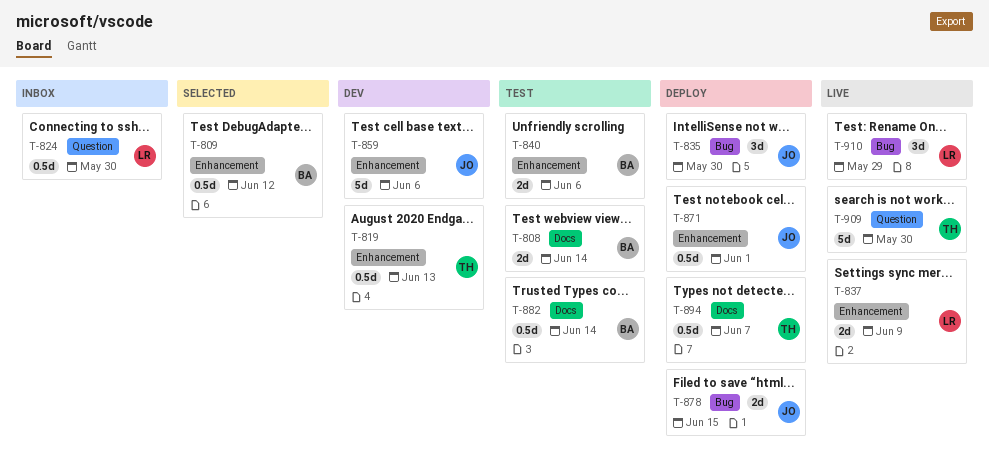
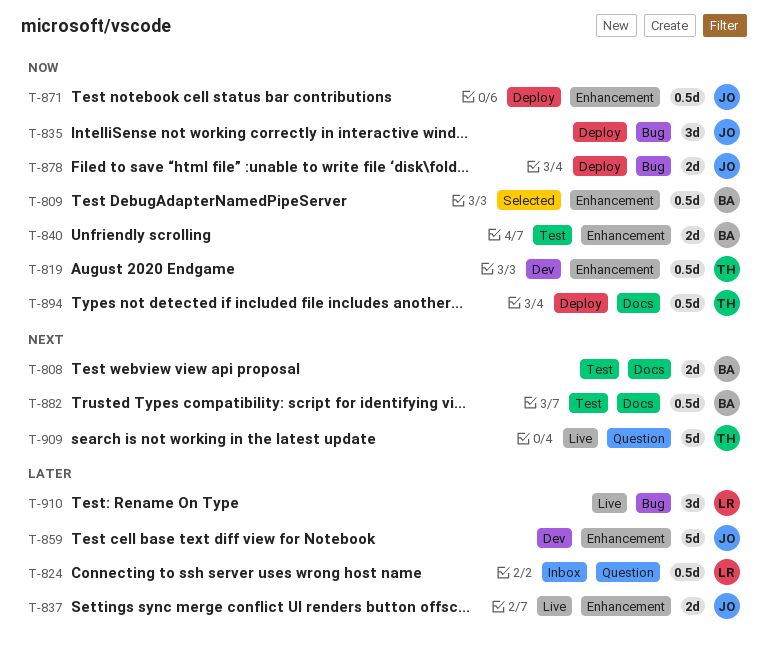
T-837, owner: LR -> JO

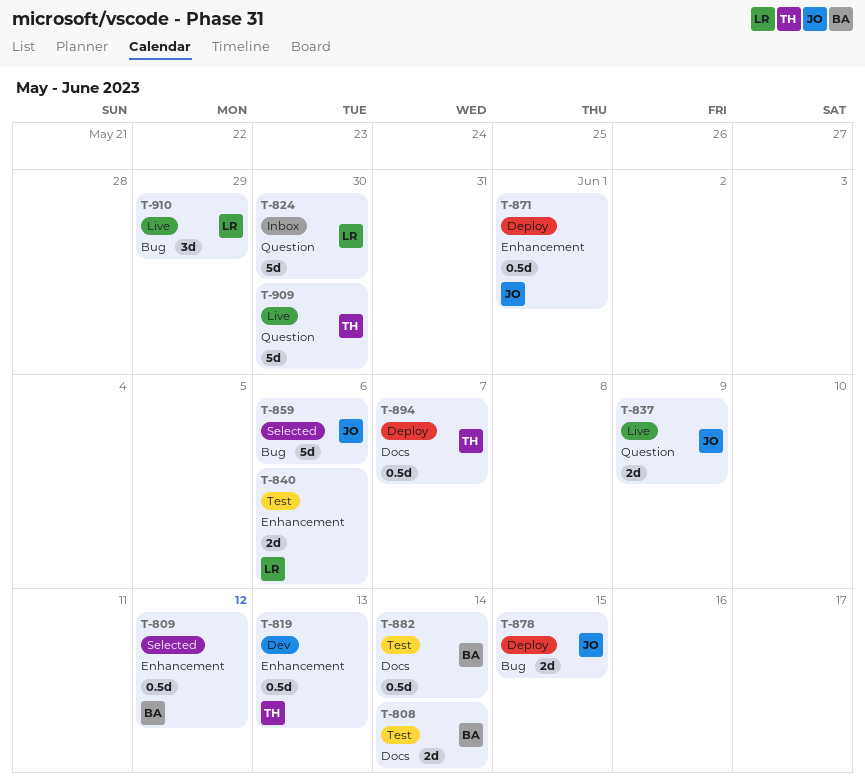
T-824, estimate: 0.5d -> 5d
T-835: present -> none
T-837, label: Enhancement -> Question
T-840, owner: BA -> LR
T-859, status: Dev -> Selected
T-859, label: Enhancement -> Bug

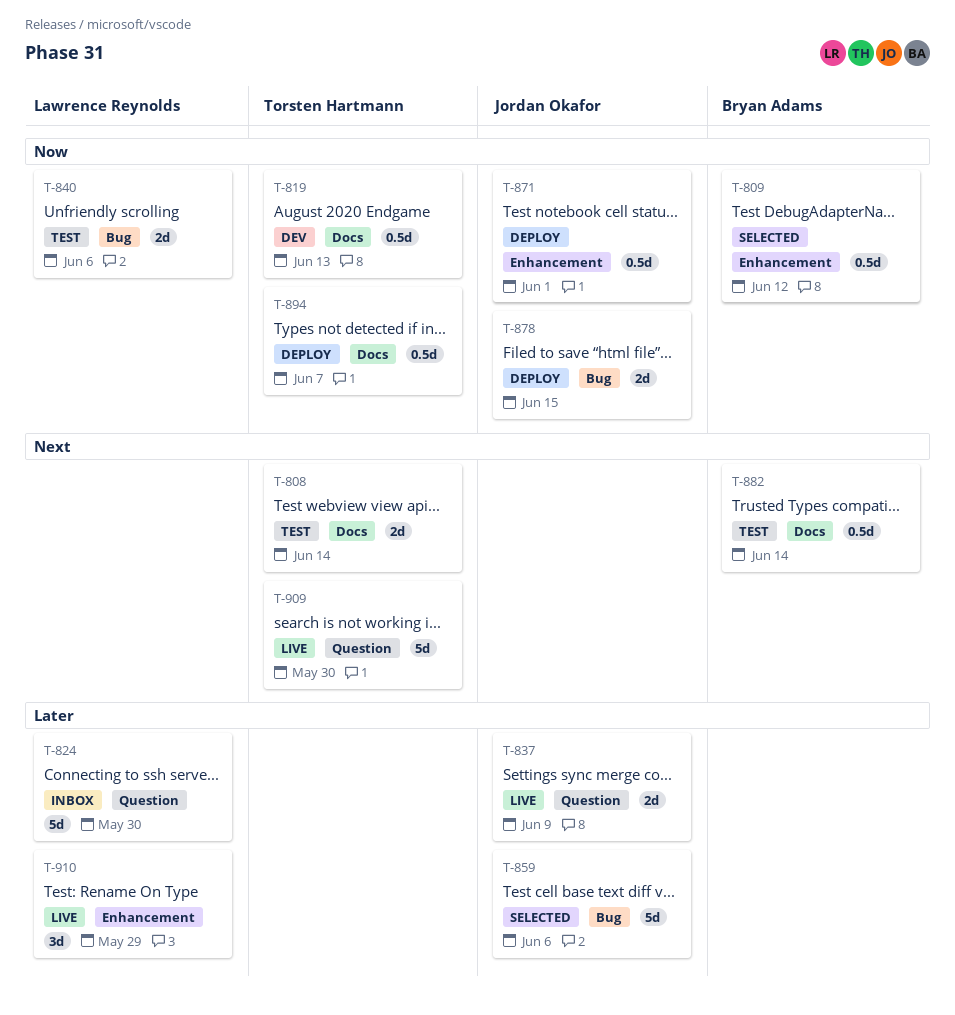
T-808, owner: Bryan Adams -> Torsten Hartmann
T-819, label: Enhancement -> Docs
T-840, label: Enhancement -> Bug
T-910, label: Bug -> Enhancement

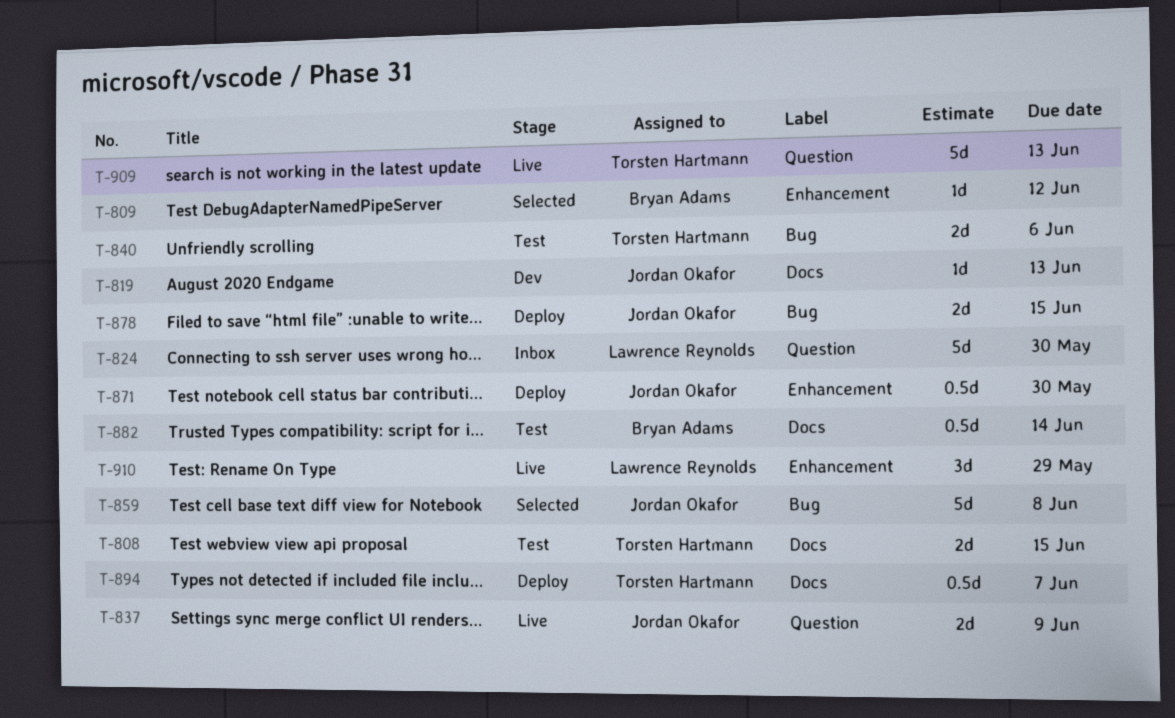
T-808, due: Jun 14 -> Jun 15
T-809, estimate: 0.5d -> 1d
T-819, owner: Torsten Hartmann -> Jordan Okafor
T-819, estimate: 0.5d -> 1d
T-840, owner: Lawrence Reynolds -> Torsten Hartmann
T-859, due: Jun 6 -> Jun 8
T-871, due: Jun 1 -> May 30
T-909, due: May 30 -> Jun 13

